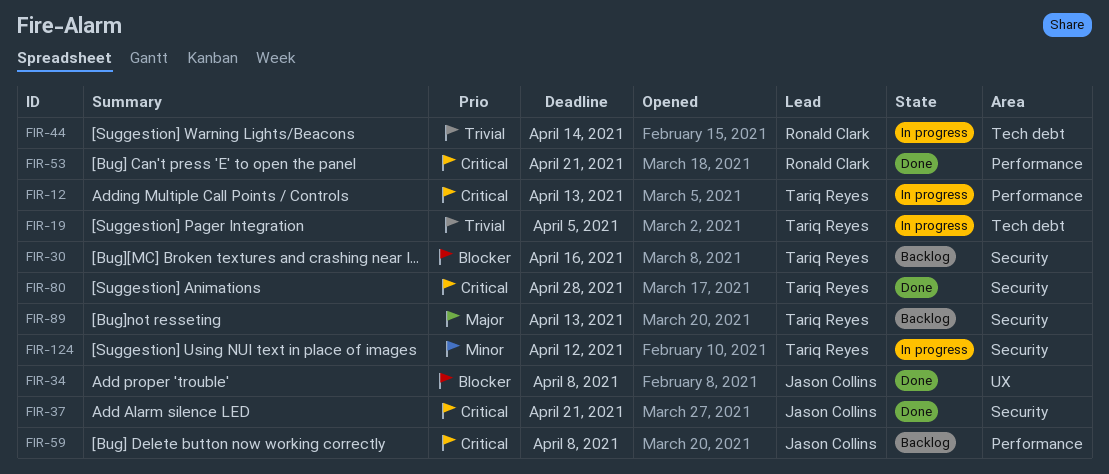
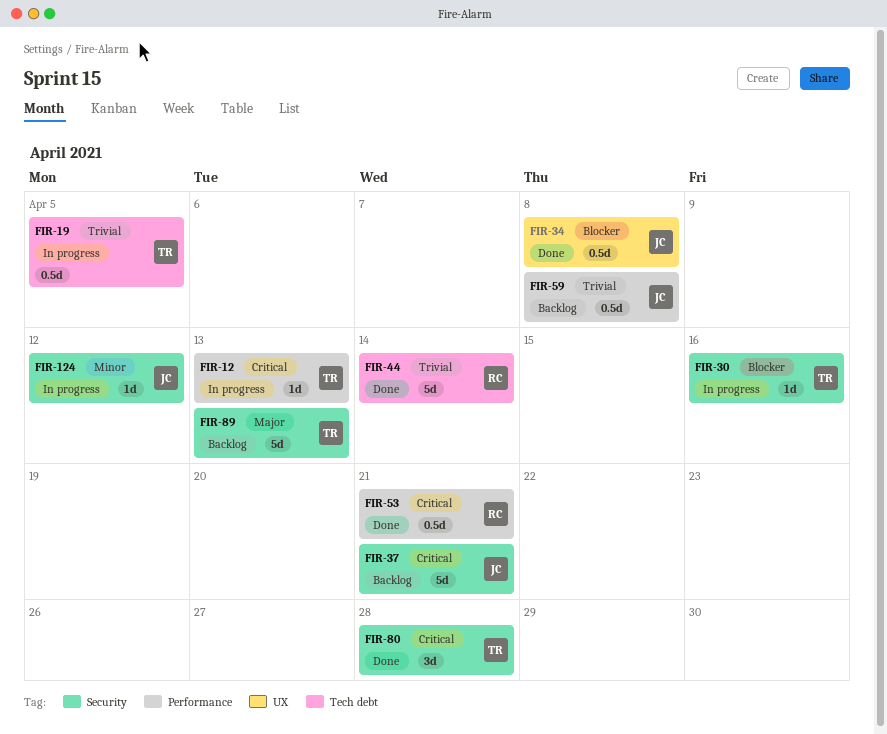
FIR-30, status: Backlog -> In progress
FIR-37, status: Done -> Backlog
FIR-44, status: In progress -> Done
FIR-59, priority: Critical -> Trivial
FIR-124, owner: Tariq Reyes -> Jason Collins

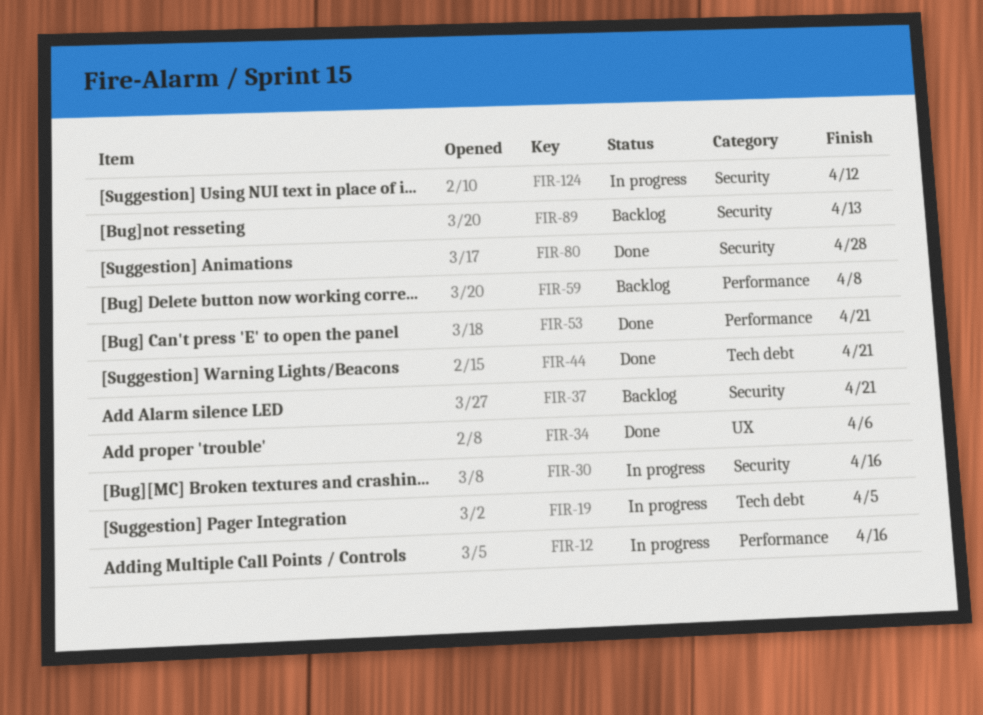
FIR-12, due: Apr 13 -> Apr 16
FIR-34, due: Apr 8 -> Apr 6
FIR-44, due: Apr 14 -> Apr 21

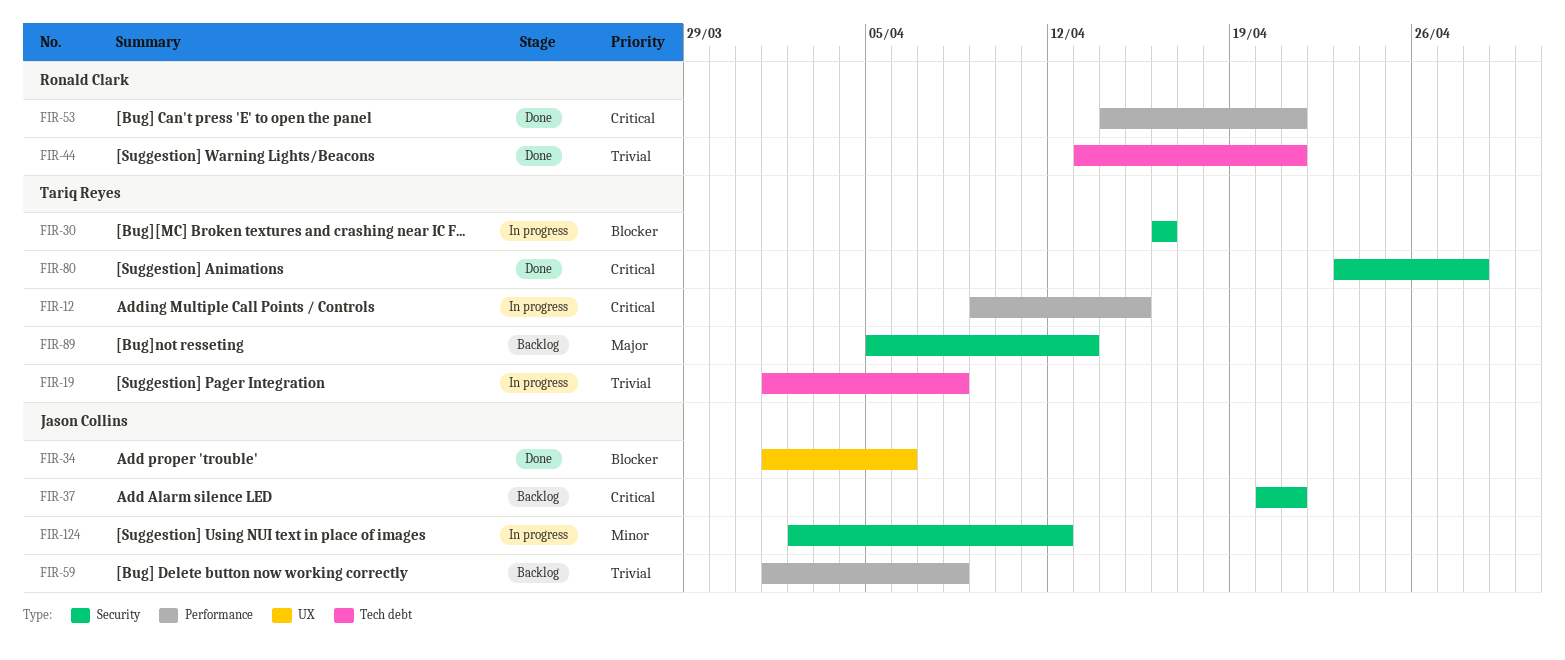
FIR-12, due: Apr 16 -> Apr 15
FIR-19, due: Apr 5 -> Apr 8

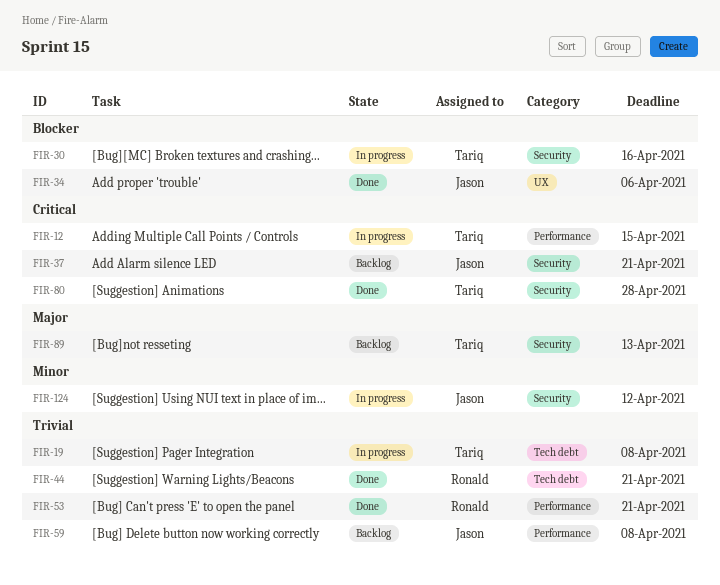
FIR-53, priority: Critical -> Trivial

